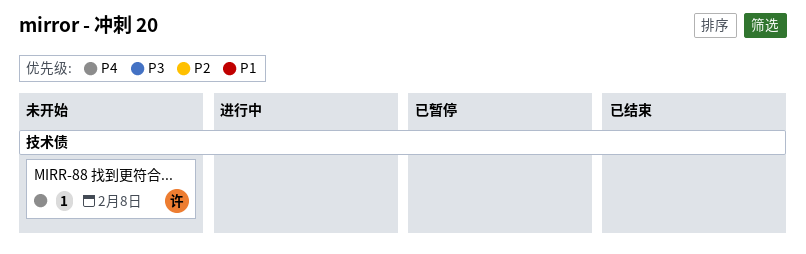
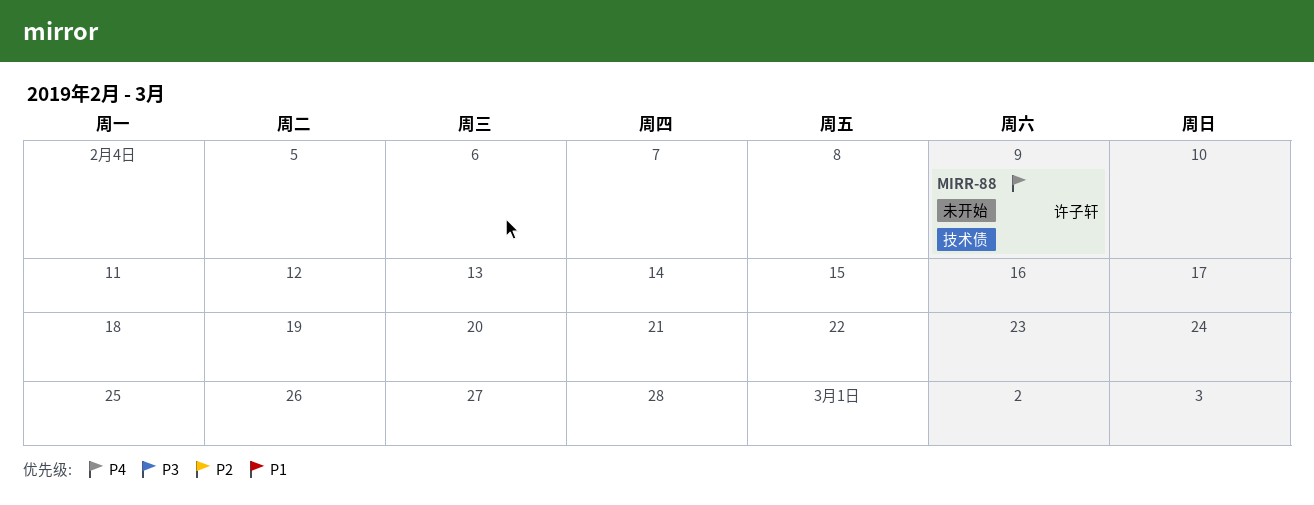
MIRR-88, due: Feb 8 -> Feb 9

